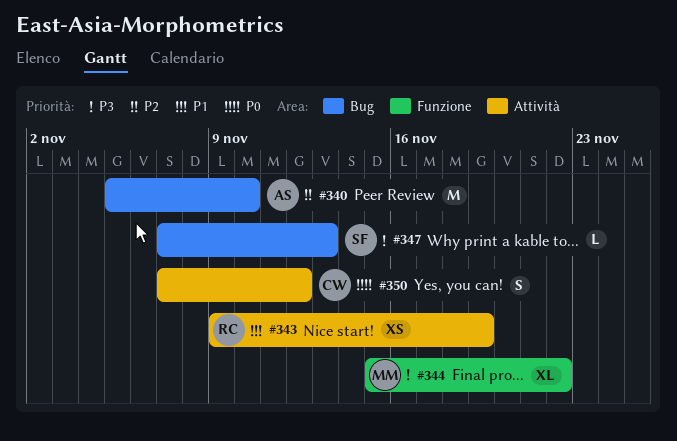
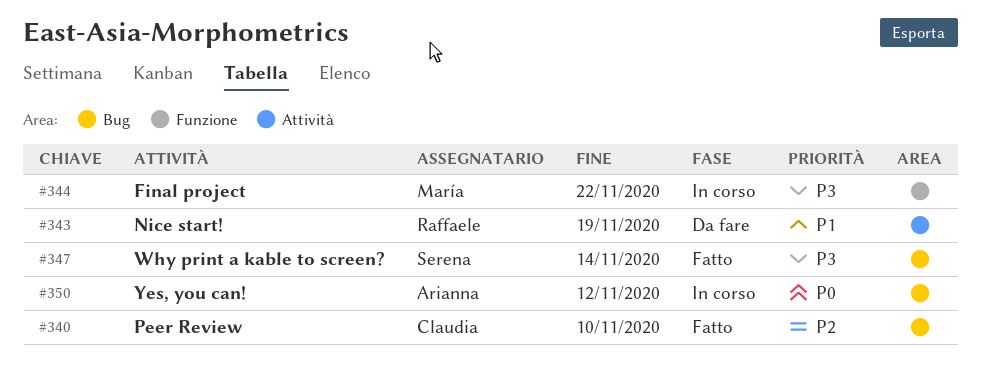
#340, owner: Arianna -> Claudia
#347, due: Nov 13 -> Nov 14
#350, owner: Claudia -> Arianna
#350, label: Attività -> Bug

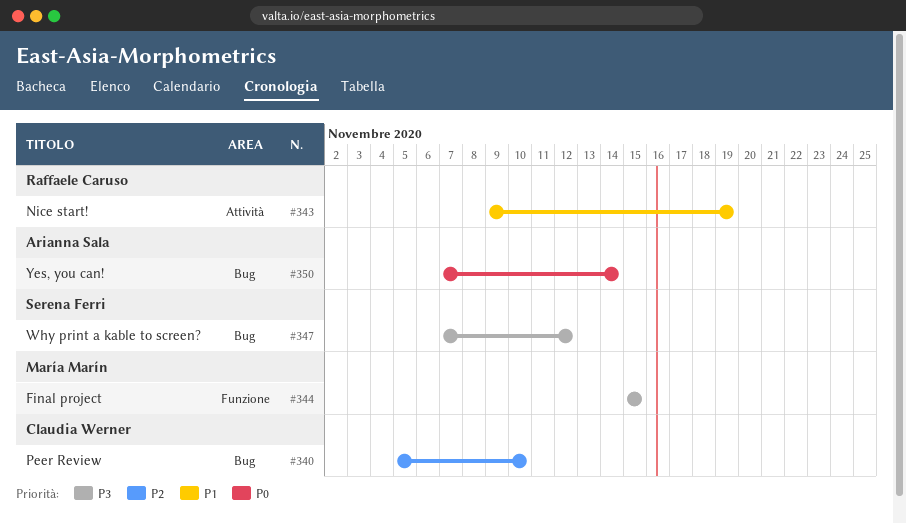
#344, due: Nov 22 -> Nov 15
#347, due: Nov 14 -> Nov 12
#350, due: Nov 12 -> Nov 14

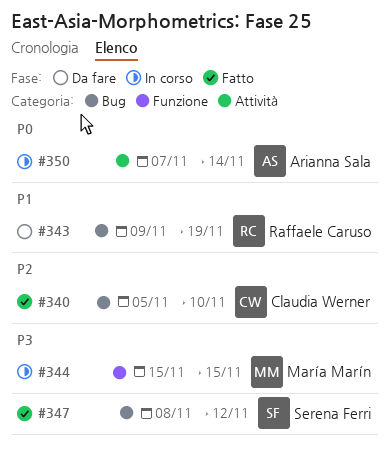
#343, label: Attività -> Bug
#347, start: Nov 7 -> Nov 8
#350, label: Bug -> Attività

